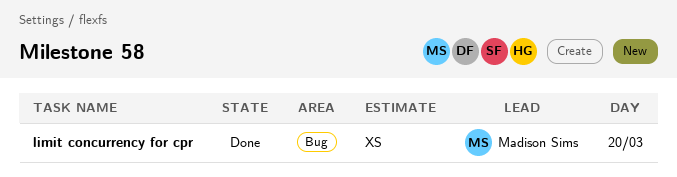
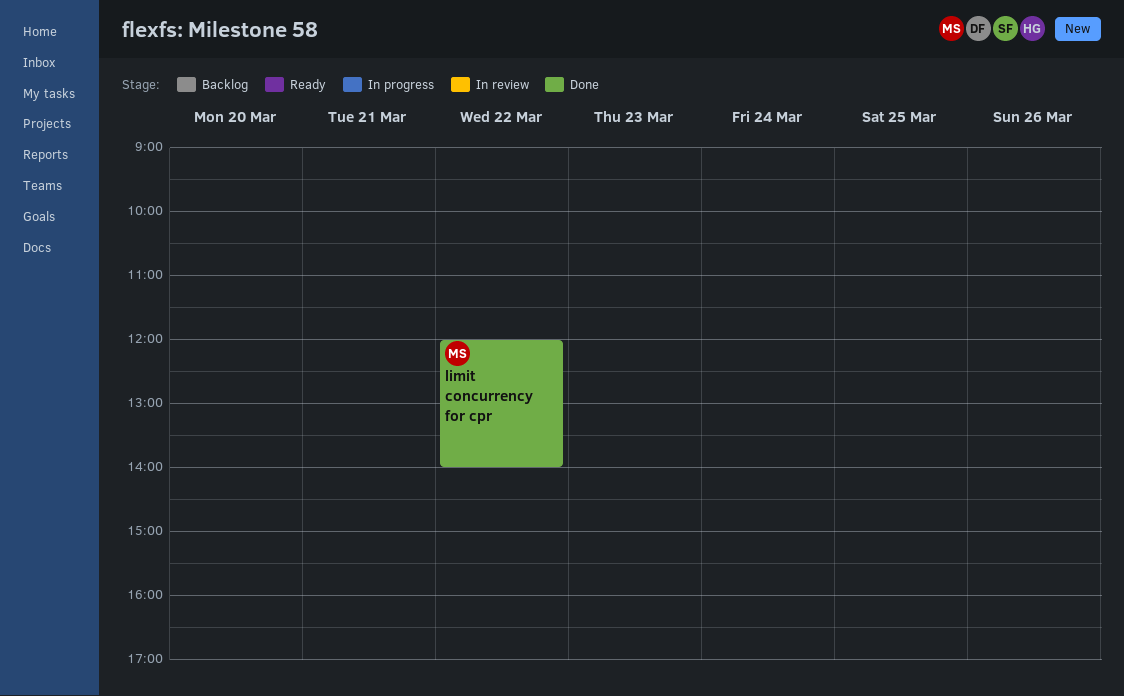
limit concurrency for cpr, day: Mar 20 -> Mar 22

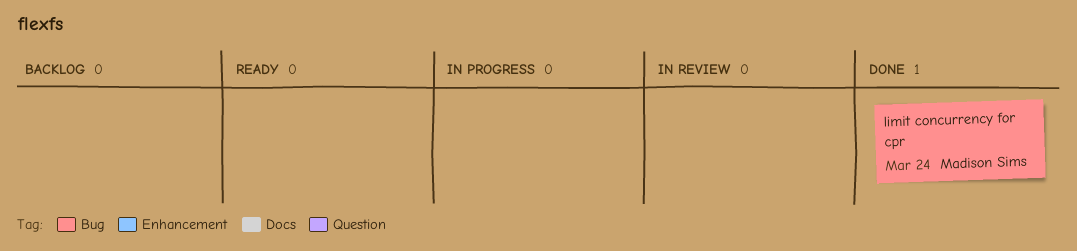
limit concurrency for cpr, day: Mar 22 -> Mar 24

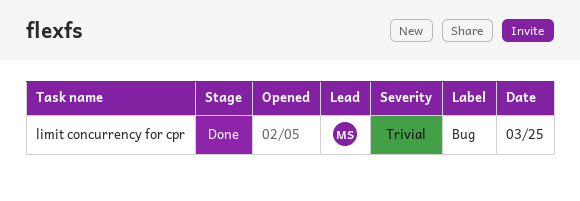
limit concurrency for cpr, day: Mar 24 -> Mar 25

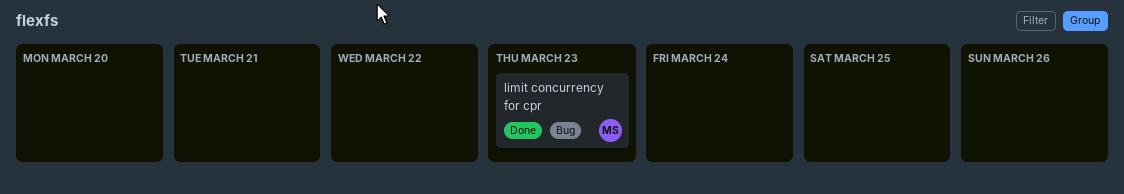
limit concurrency for cpr, day: Mar 25 -> Mar 23

